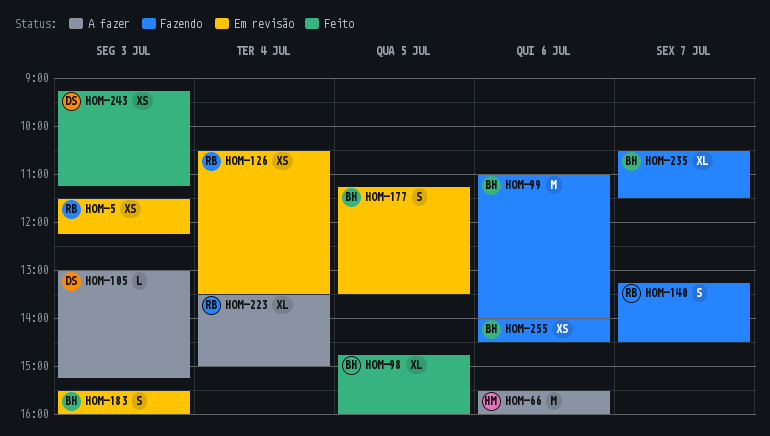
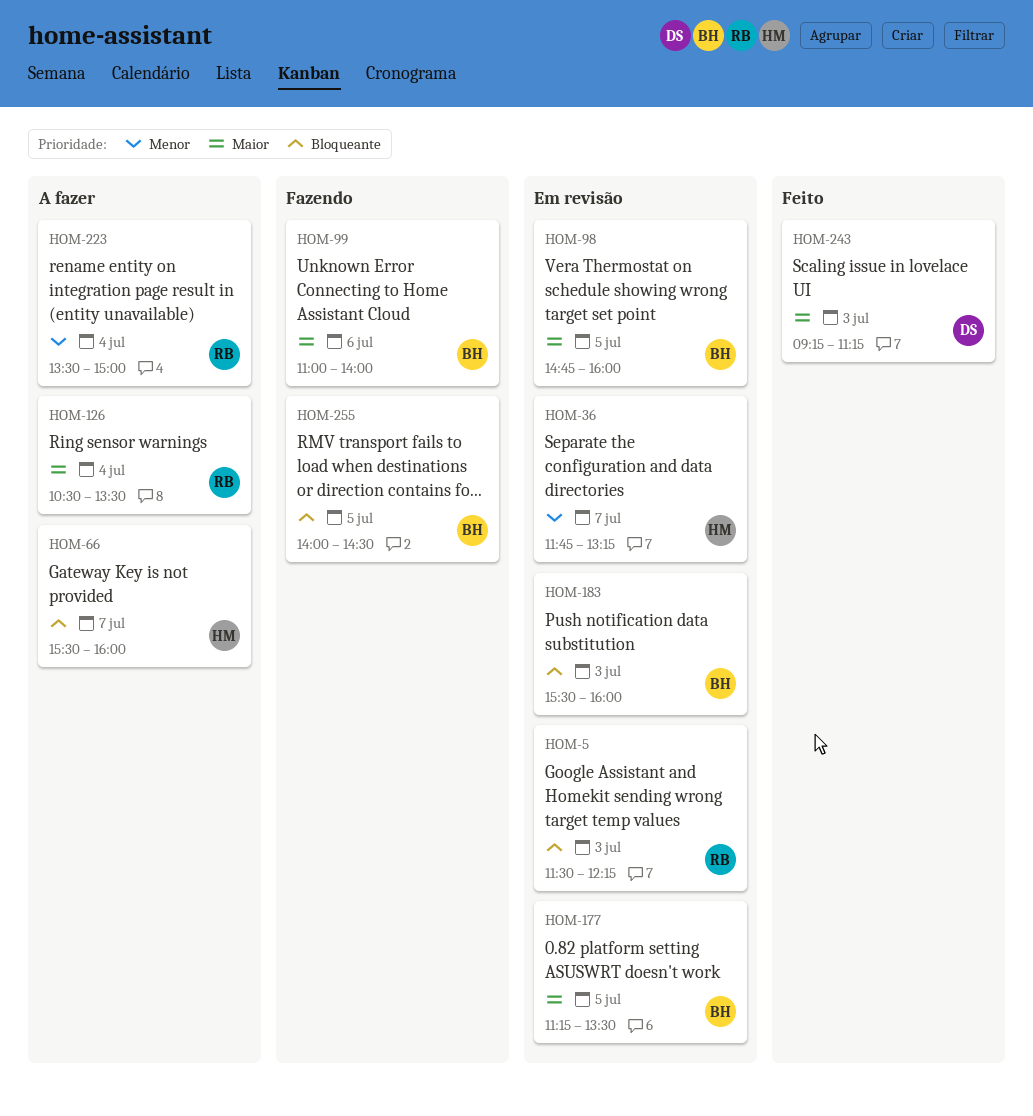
HOM-36: none -> present
HOM-66, day: Jul 6 -> Jul 7
HOM-98, status: Feito -> Em revisão
HOM-105: present -> none
HOM-126, status: Em revisão -> A fazer
HOM-140: present -> none
HOM-235: present -> none
HOM-255, day: Jul 6 -> Jul 5

